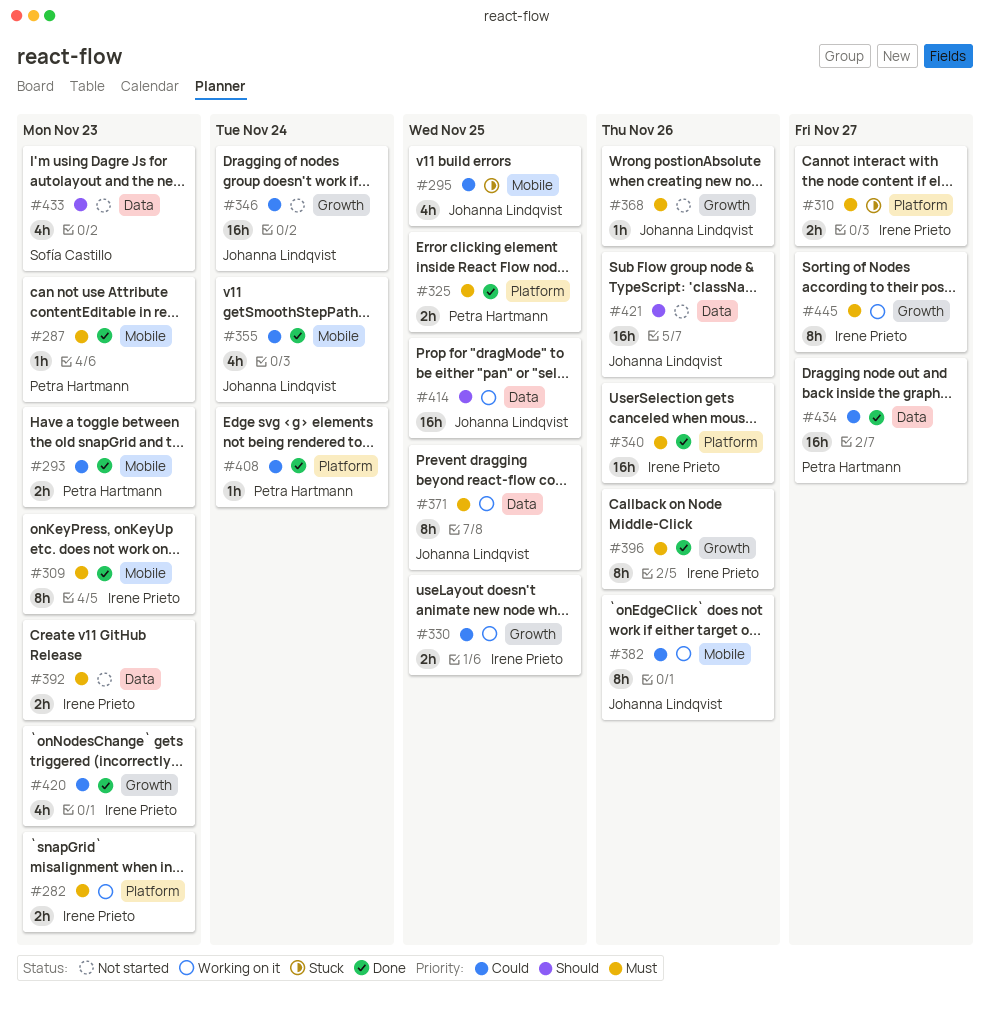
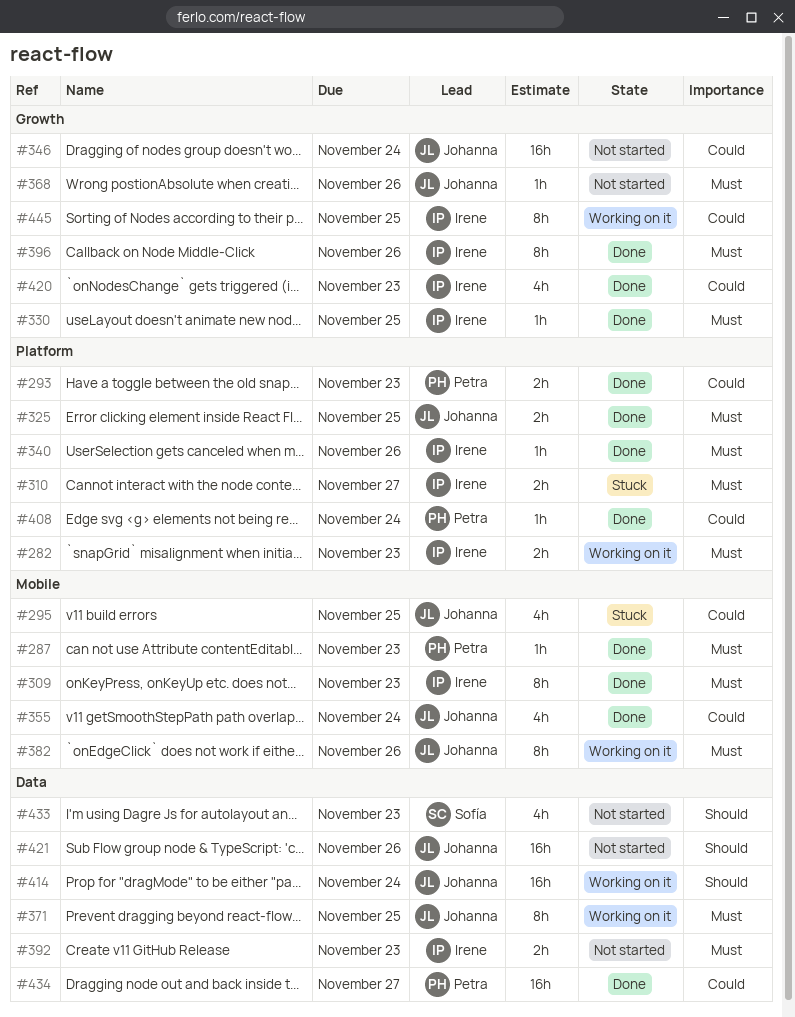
#293, label: Mobile -> Platform
#325, owner: Petra Hartmann -> Johanna Lindqvist
#330, status: Working on it -> Done
#330, priority: Could -> Must
#330, estimate: 2h -> 1h
#340, estimate: 16h -> 1h
#382, priority: Could -> Must
#414, due: Nov 25 -> Nov 24
#445, priority: Must -> Could
#445, due: Nov 27 -> Nov 25

